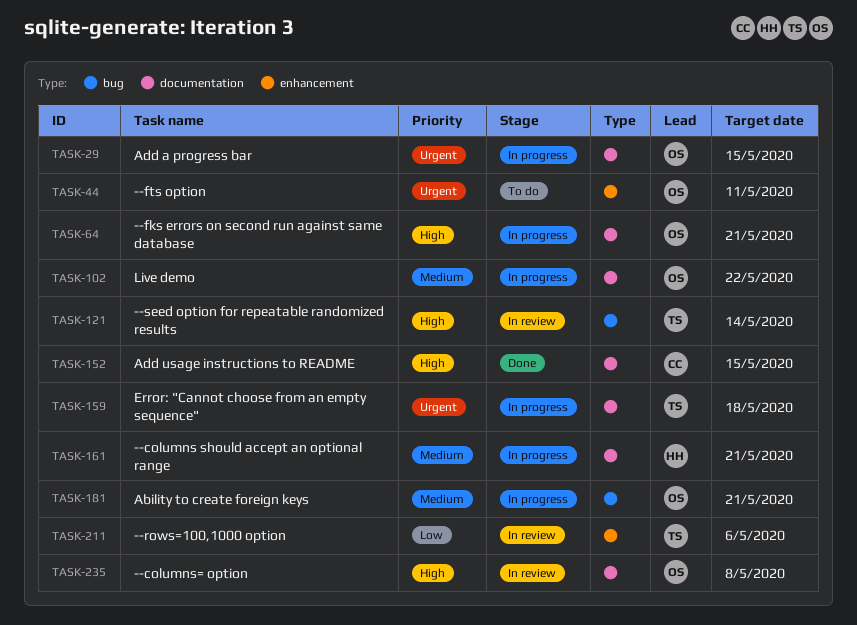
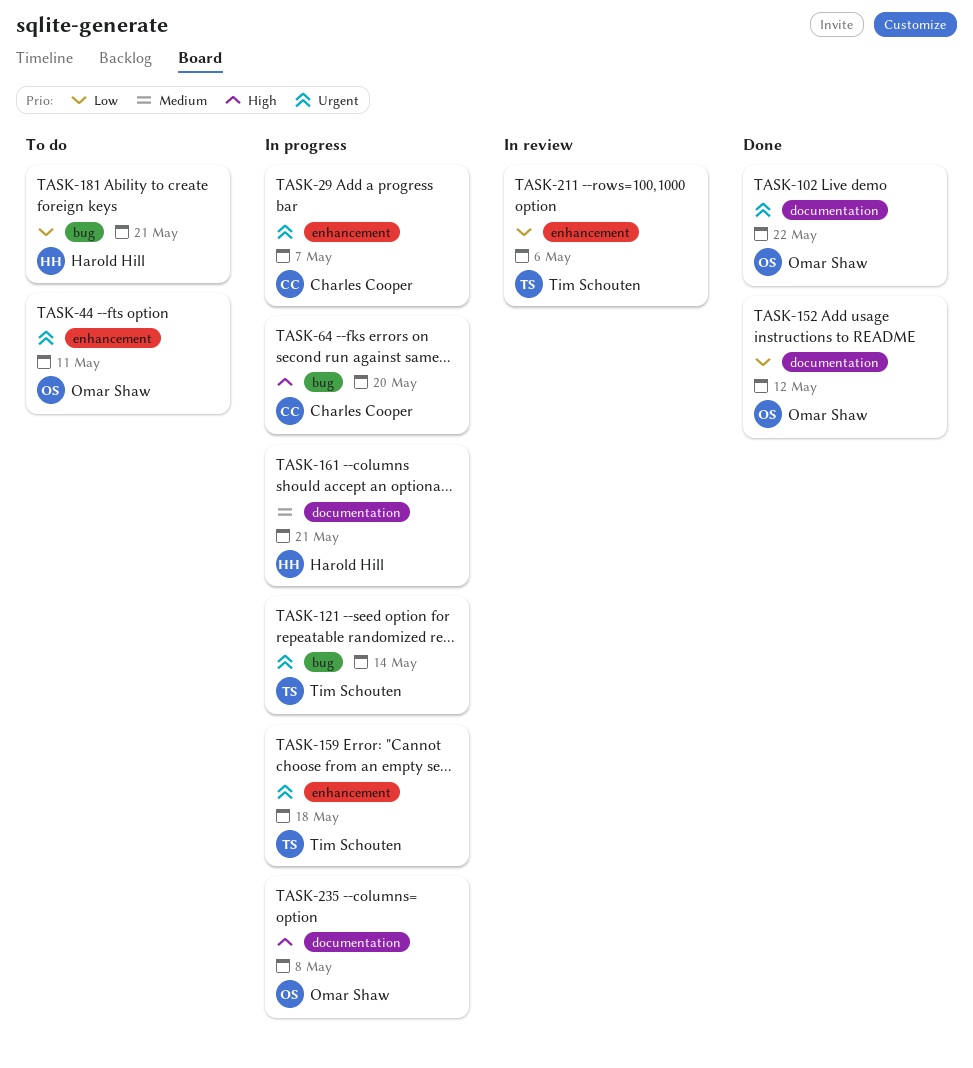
TASK-29, owner: Omar Shaw -> Charles Cooper
TASK-29, label: documentation -> enhancement
TASK-29, due: May 15 -> May 7
TASK-64, owner: Omar Shaw -> Charles Cooper
TASK-64, label: documentation -> bug
TASK-64, due: May 21 -> May 20
TASK-102, status: In progress -> Done
TASK-102, priority: Medium -> Urgent
TASK-121, status: In review -> In progress
TASK-121, priority: High -> Urgent
TASK-152, owner: Charles Cooper -> Omar Shaw
TASK-152, priority: High -> Low
TASK-152, due: May 15 -> May 12
TASK-159, label: documentation -> enhancement
TASK-181, status: In progress -> To do
TASK-181, owner: Omar Shaw -> Harold Hill
TASK-181, priority: Medium -> Low
TASK-235, status: In review -> In progress

